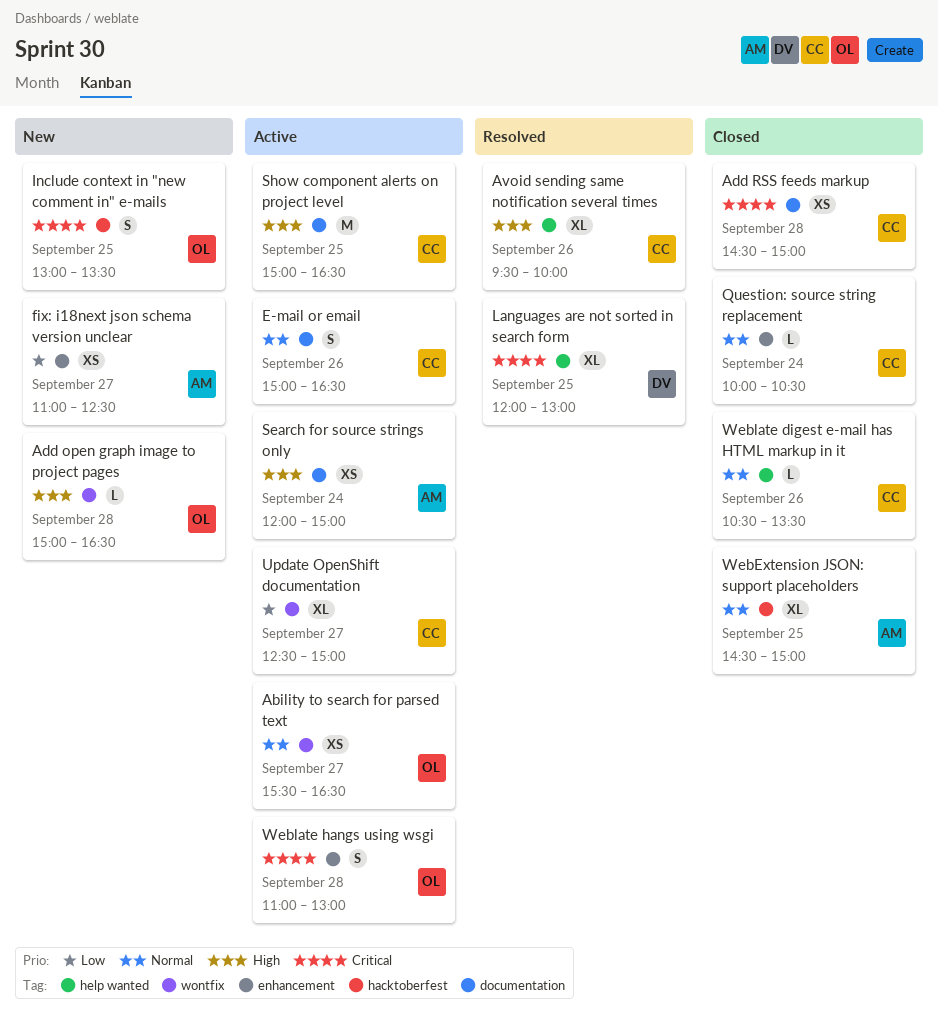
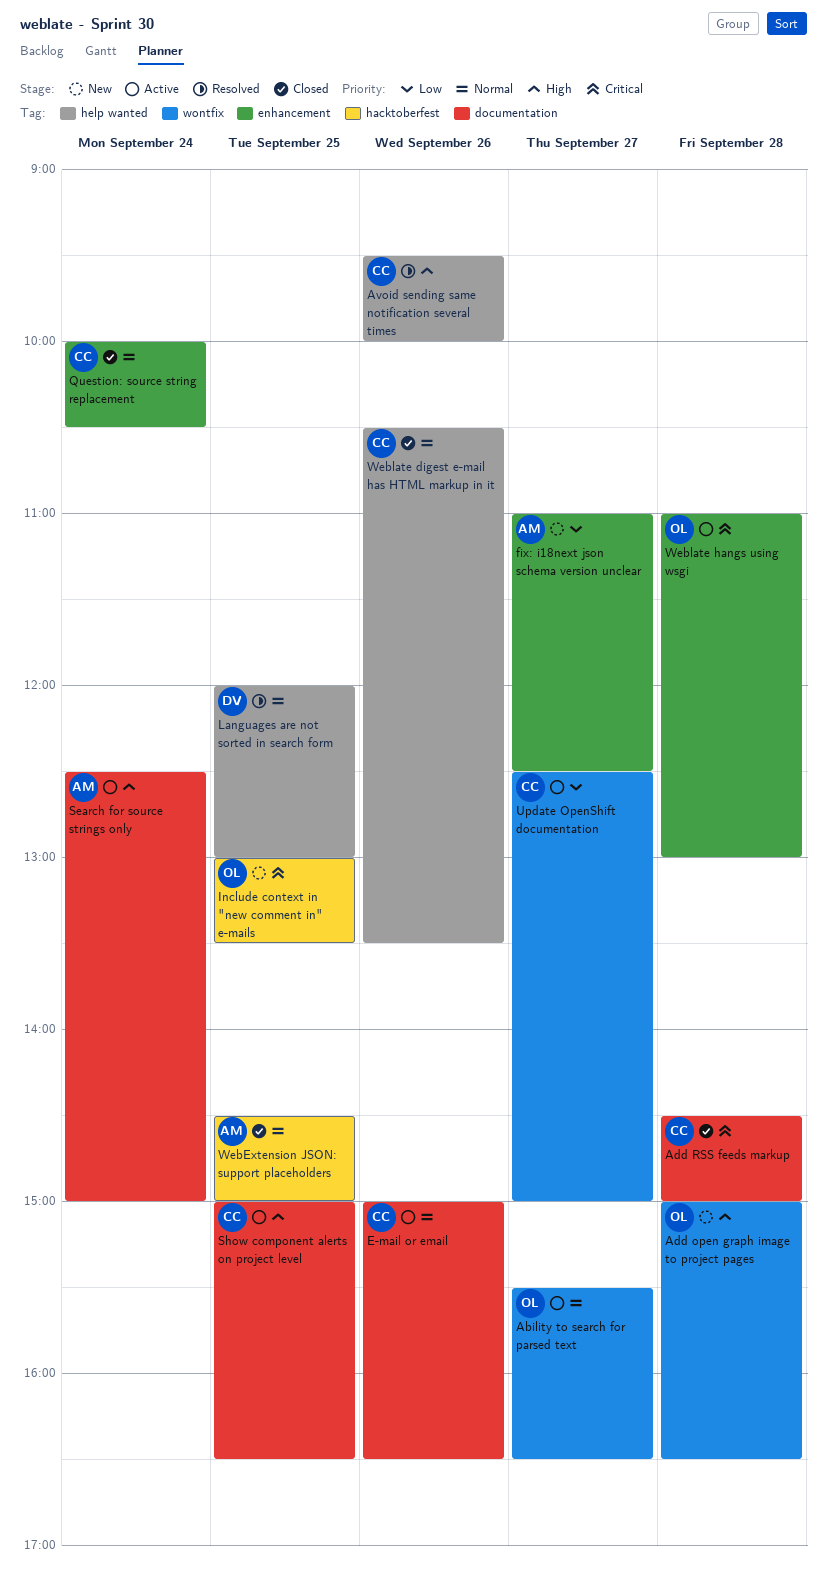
Languages are not sorted in search form, priority: Critical -> Normal
Search for source strings only, begins: 12:00 -> 12:30

